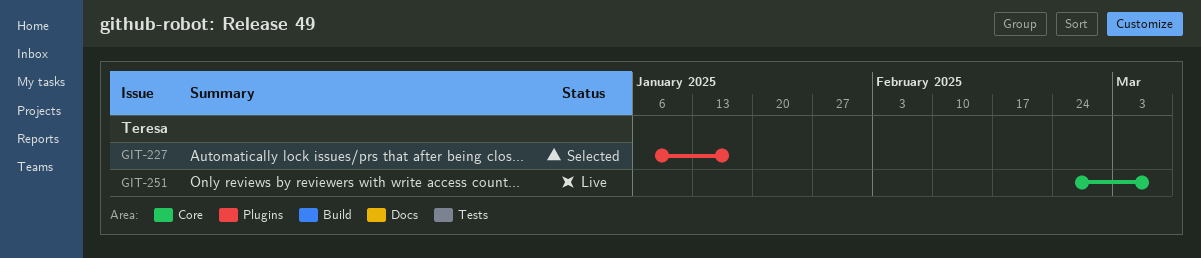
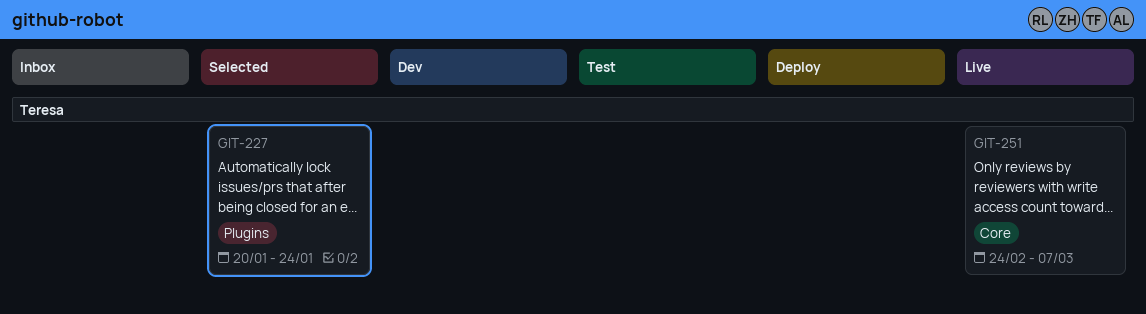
GIT-227, start: Jan 6 -> Jan 20
GIT-227, due: Jan 17 -> Jan 24

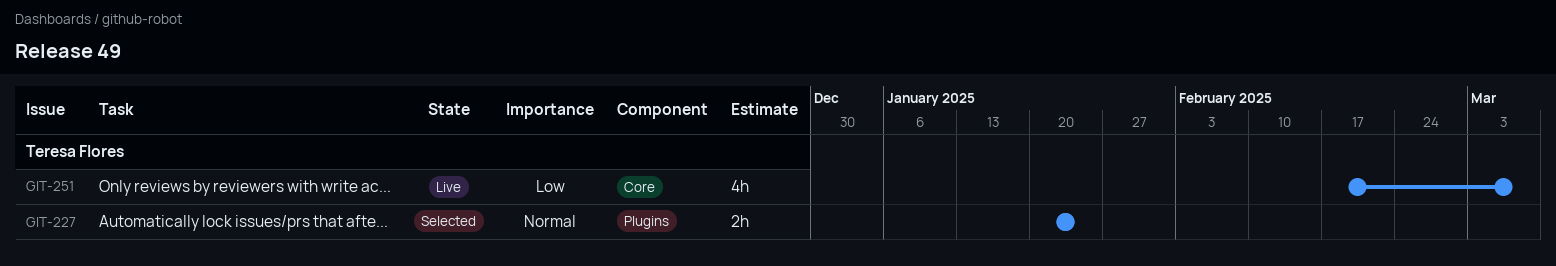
GIT-251, start: Feb 24 -> Feb 17

